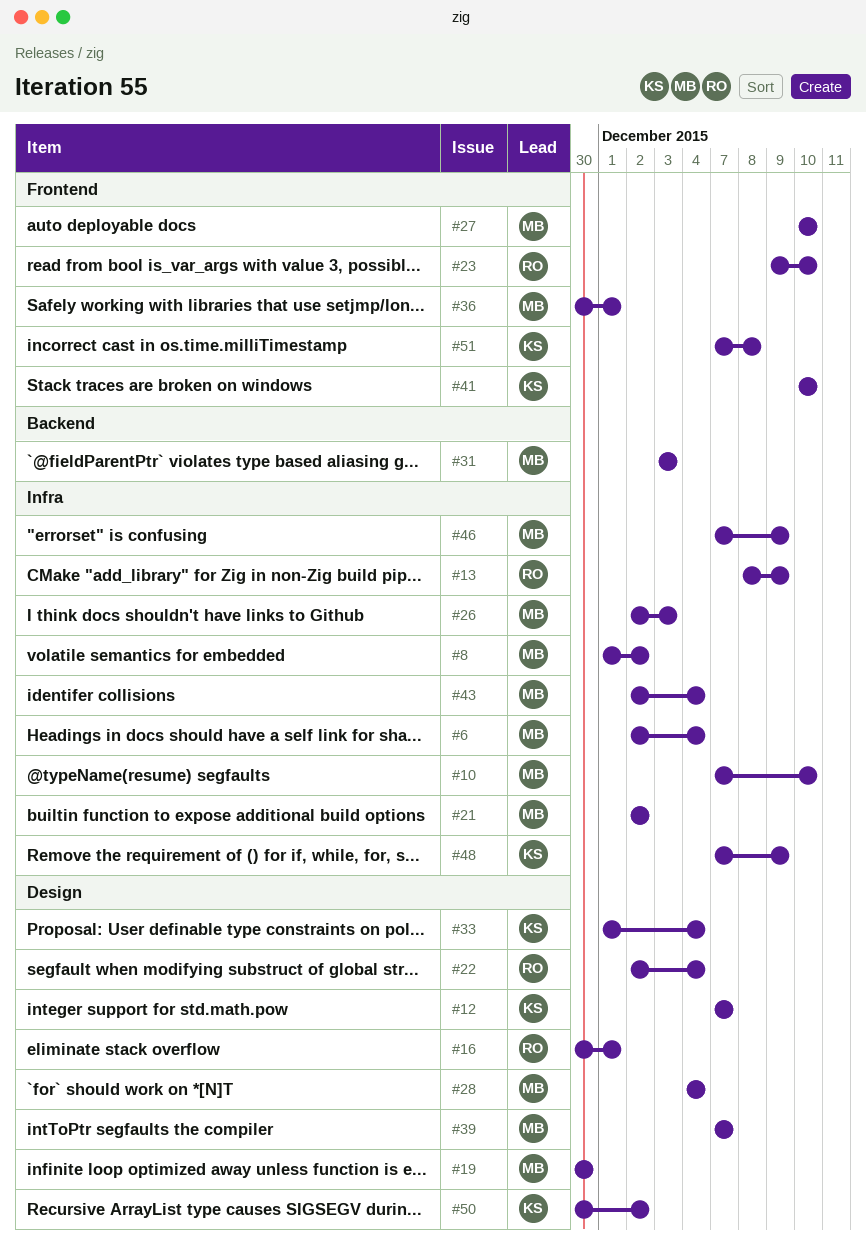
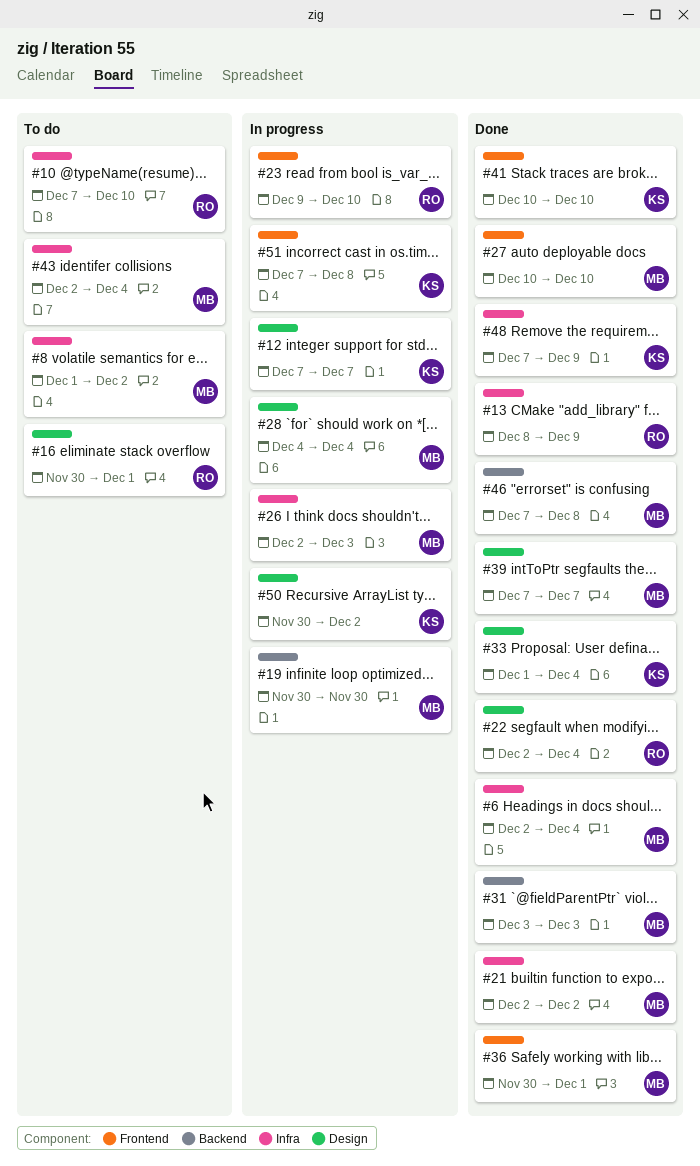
#10, owner: MB -> RO
#19, label: Design -> Backend
#46, label: Infra -> Backend
#46, due: Dec 9 -> Dec 8

